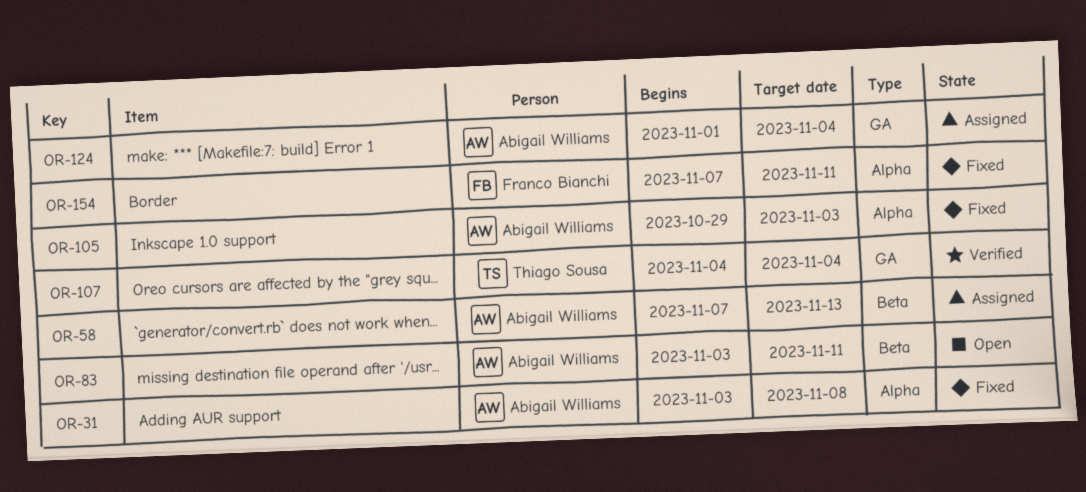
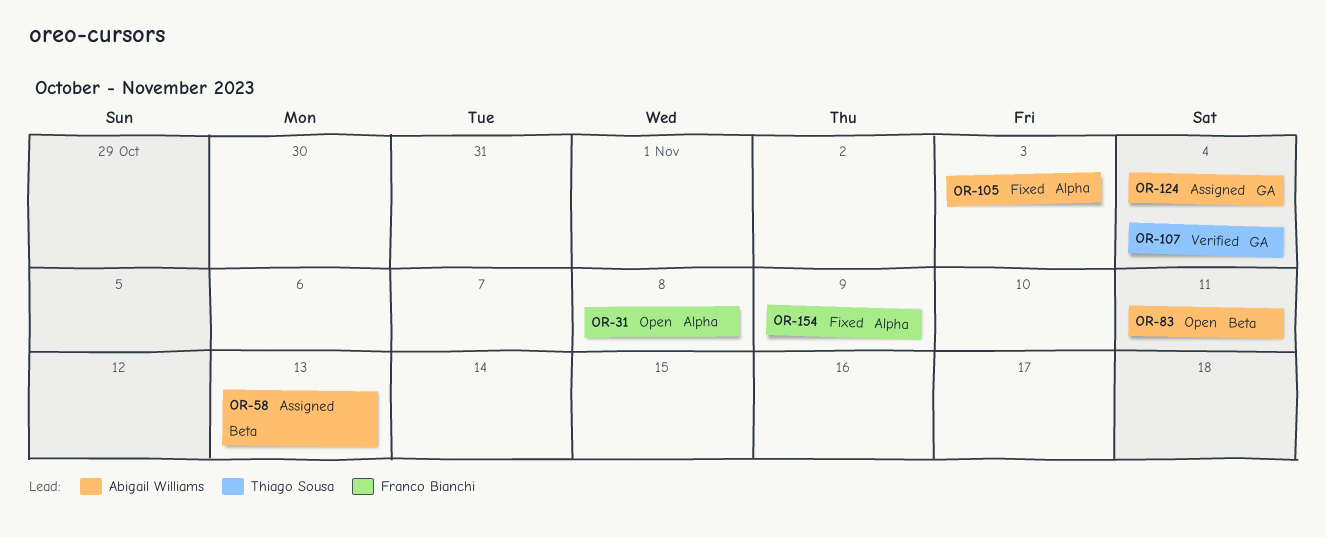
OR-31, status: Fixed -> Open
OR-31, owner: Abigail Williams -> Franco Bianchi
OR-154, due: Nov 11 -> Nov 9

